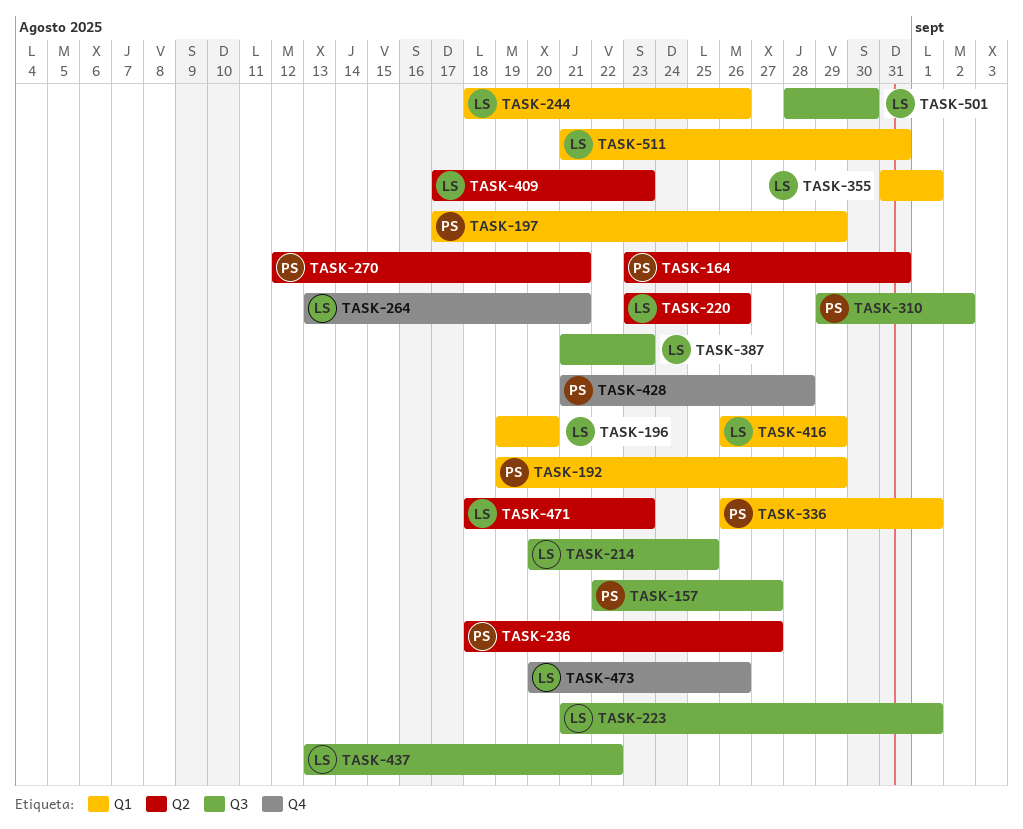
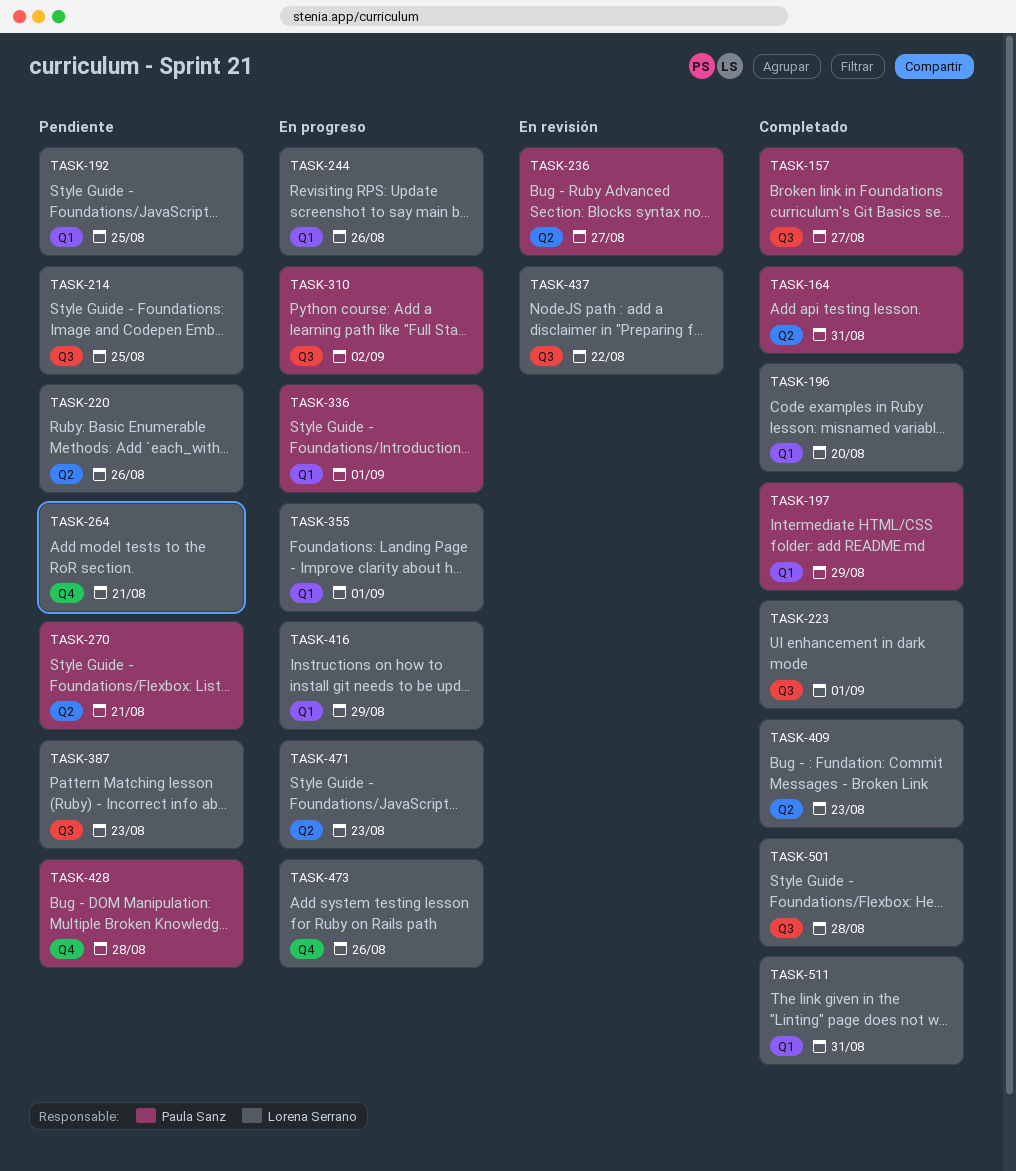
TASK-192, owner: Paula Sanz -> Lorena Serrano
TASK-192, due: Aug 29 -> Aug 25
TASK-501, due: Aug 30 -> Aug 28

